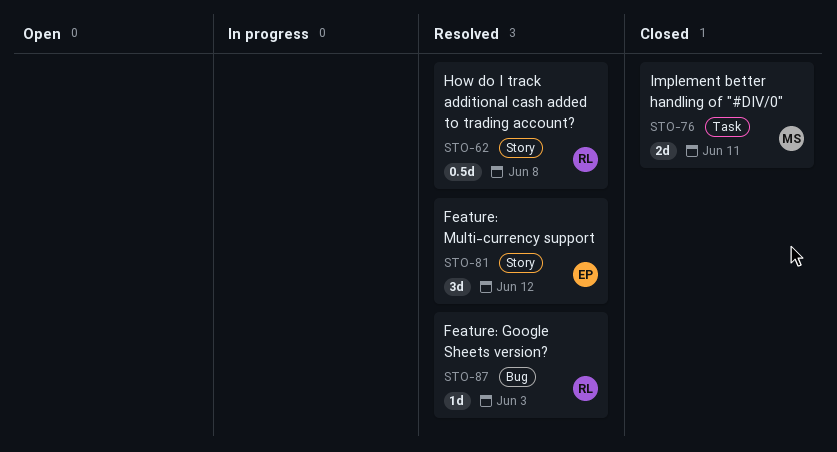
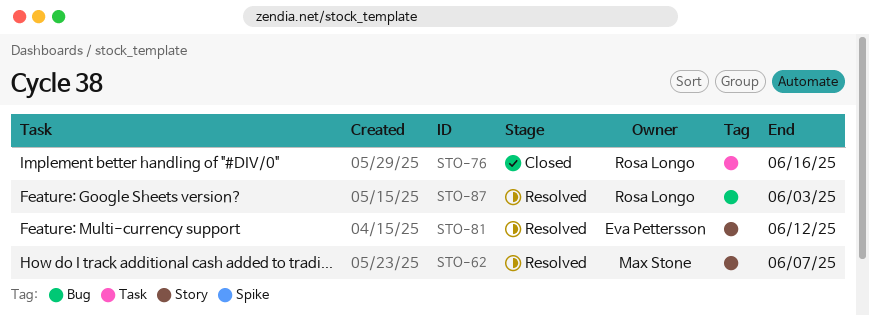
STO-62, owner: Rosa Longo -> Max Stone
STO-62, due: Jun 8 -> Jun 7
STO-76, owner: Max Stone -> Rosa Longo
STO-76, due: Jun 11 -> Jun 16

